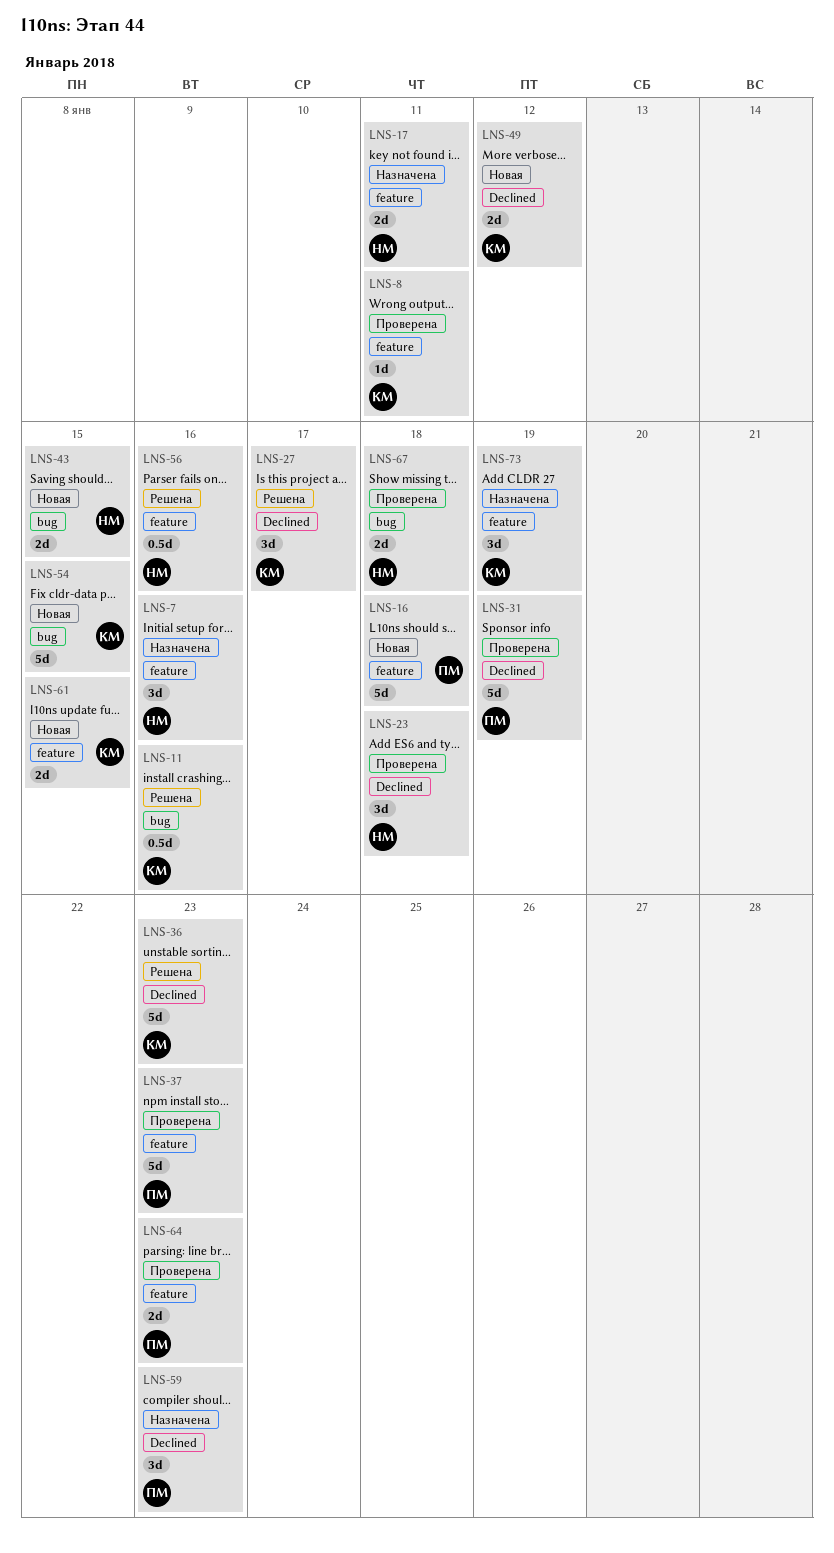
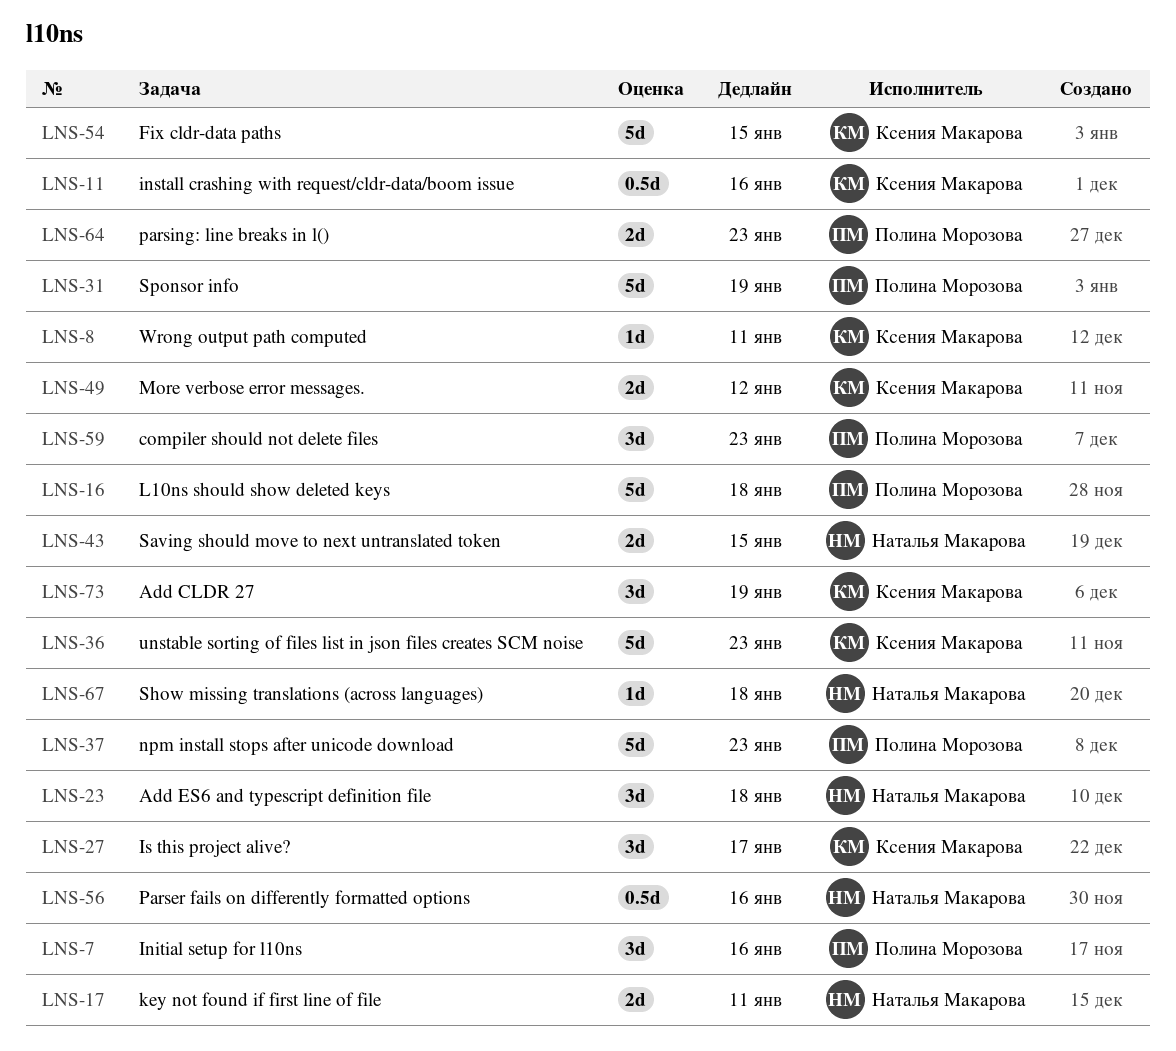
LNS-7, owner: Наталья Макарова -> Полина Морозова
LNS-61: present -> none
LNS-67, estimate: 2d -> 1d

